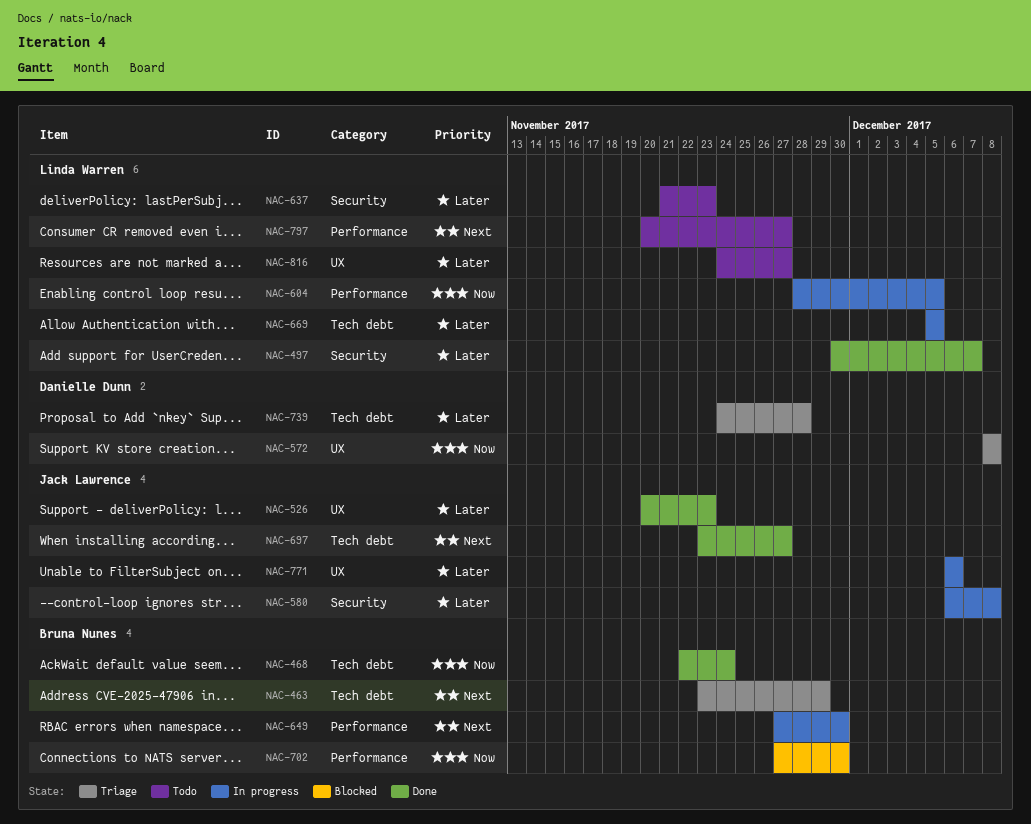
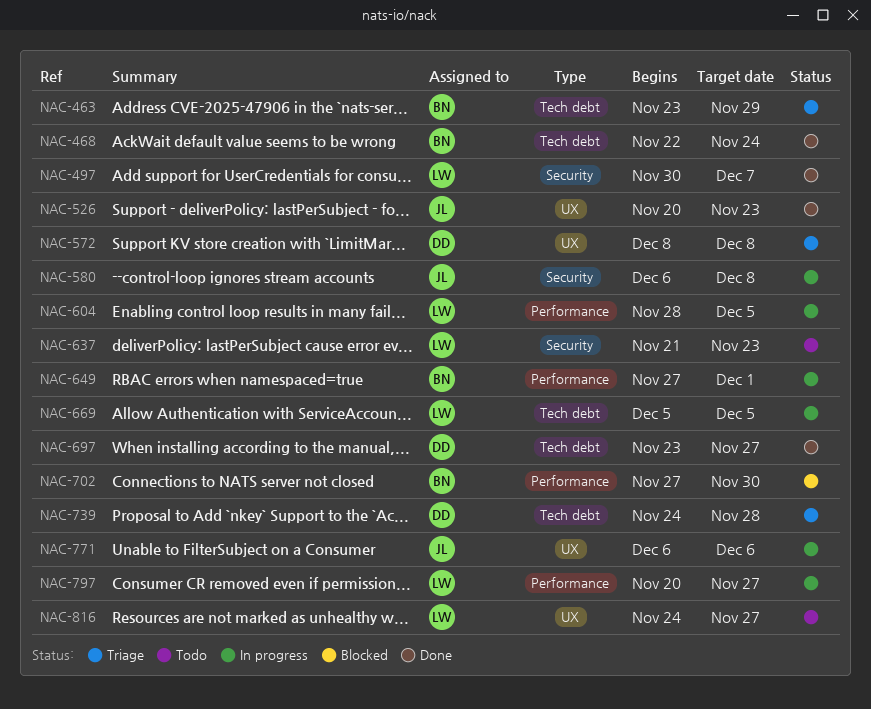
NAC-649, due: Nov 30 -> Dec 1
NAC-697, owner: Jack Lawrence -> Danielle Dunn
NAC-797, status: Todo -> In progress

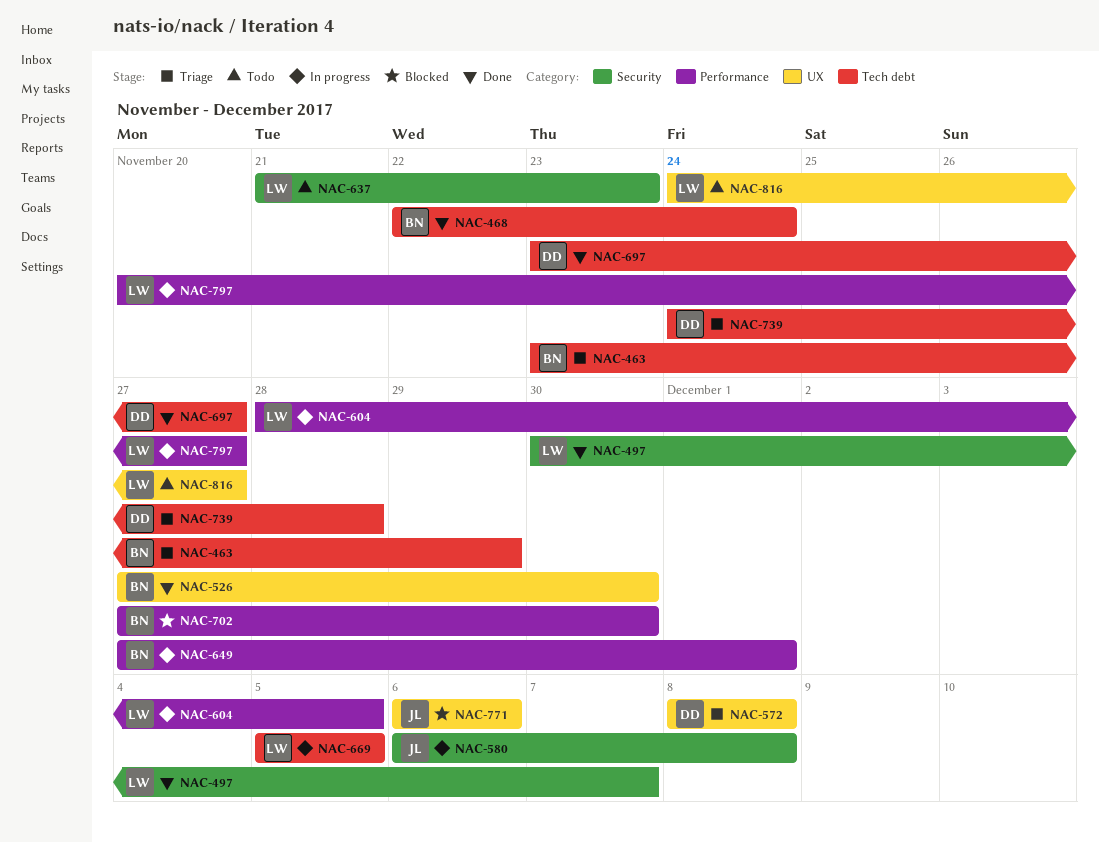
NAC-526, owner: JL -> BN
NAC-526, start: Nov 20 -> Nov 27
NAC-526, due: Nov 23 -> Nov 30
NAC-771, status: In progress -> Blocked

